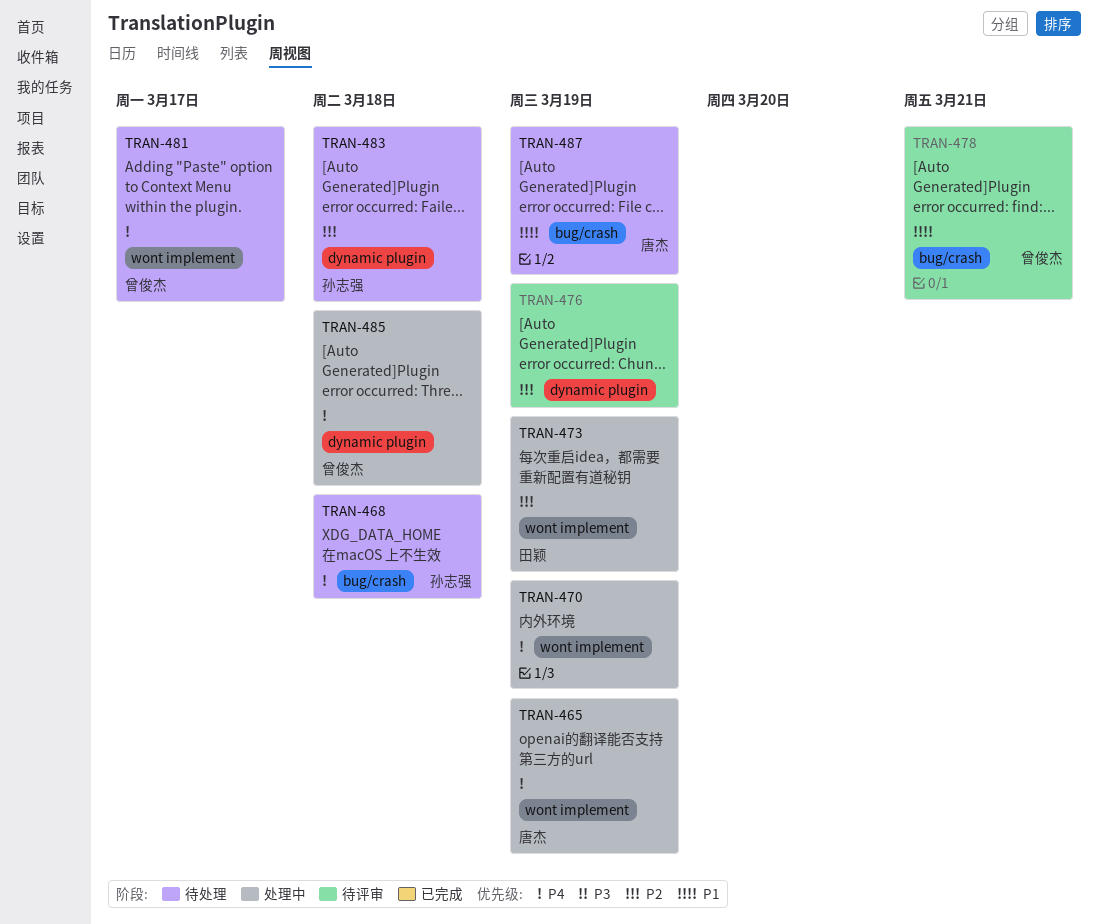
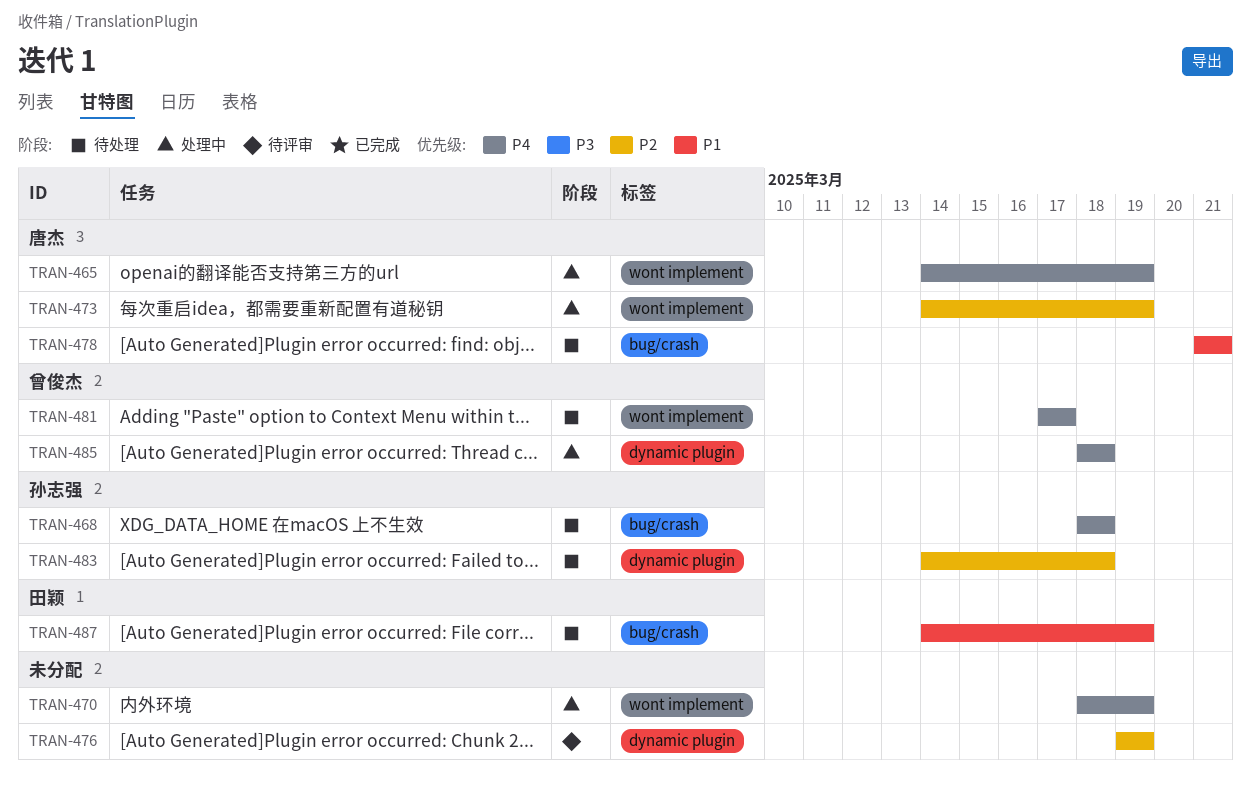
TRAN-473, owner: 田颖 -> 唐杰
TRAN-478, status: 待评审 -> 待处理
TRAN-478, owner: 曾俊杰 -> 唐杰
TRAN-487, owner: 唐杰 -> 田颖

